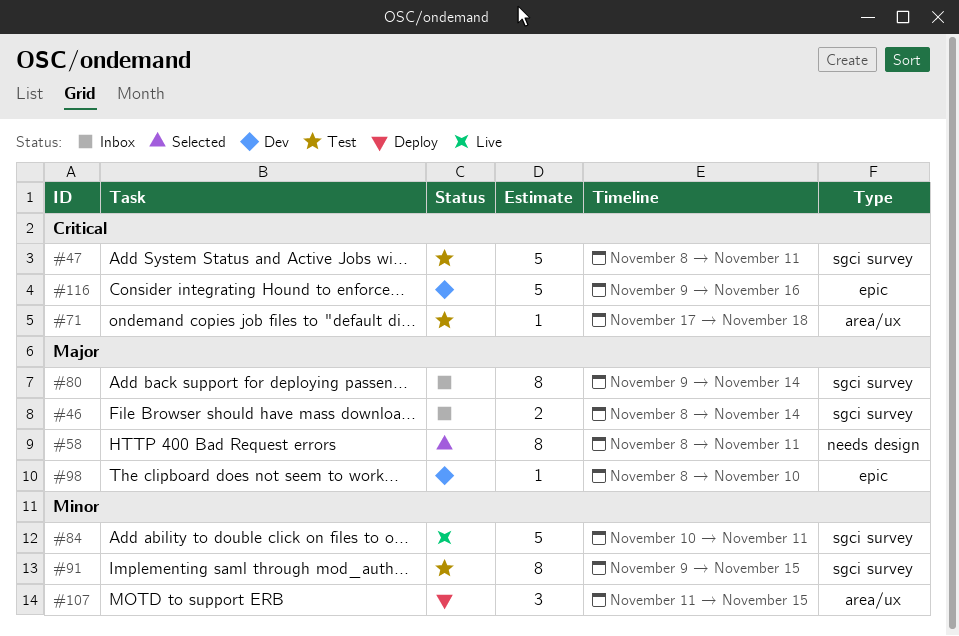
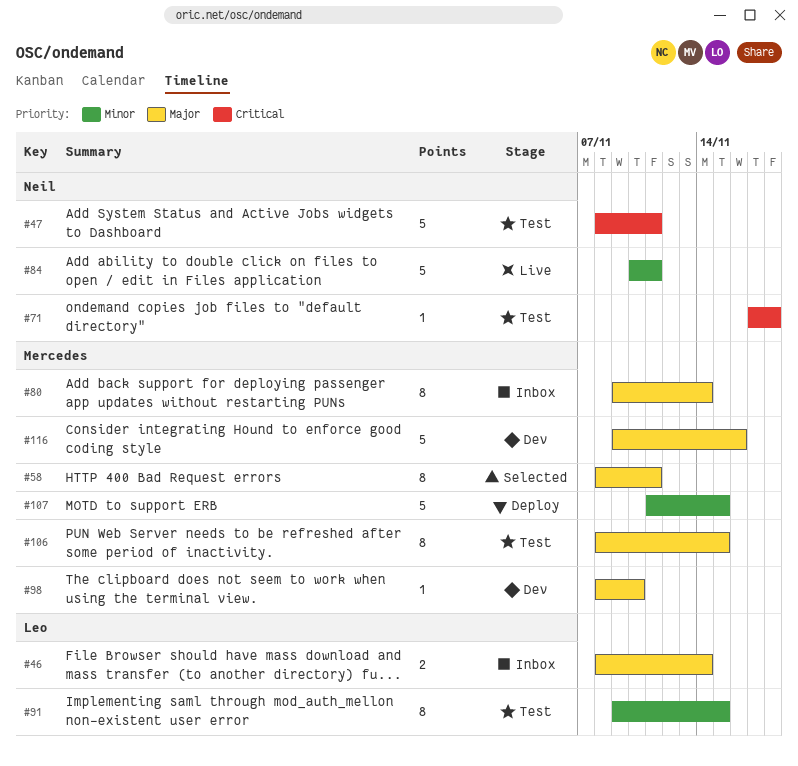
#106: none -> present
#107, estimate: 3 -> 5
#116, priority: Critical -> Major

